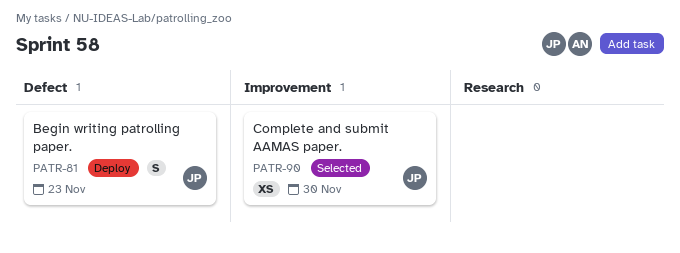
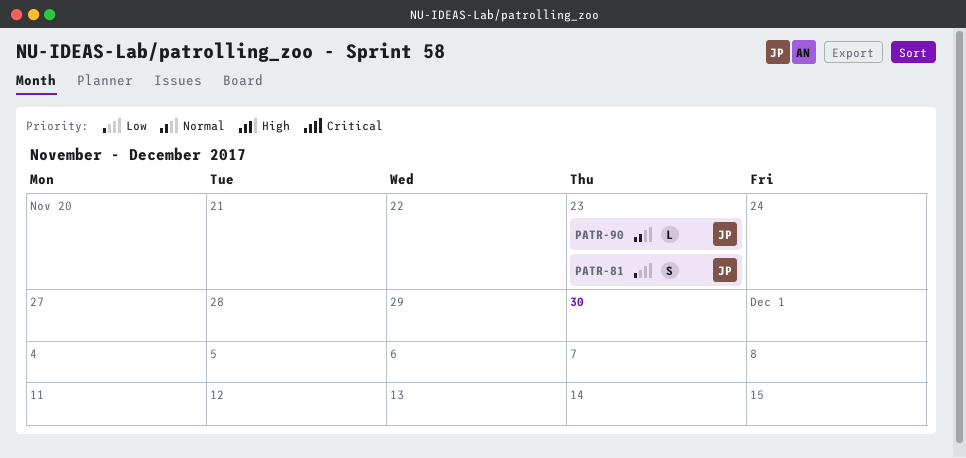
PATR-90, estimate: XS -> L
PATR-90, due: Nov 30 -> Nov 23

